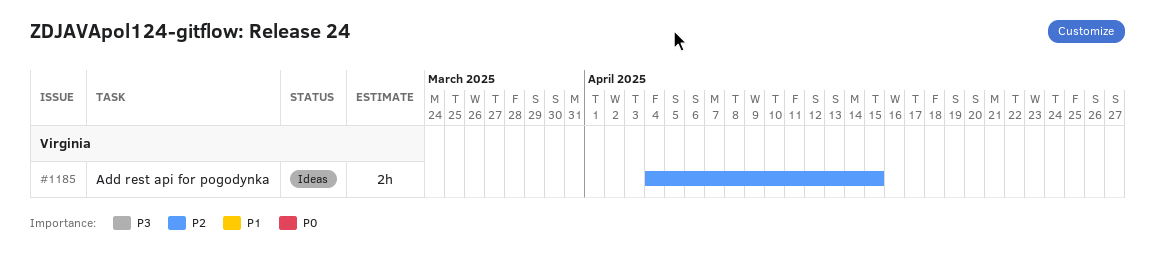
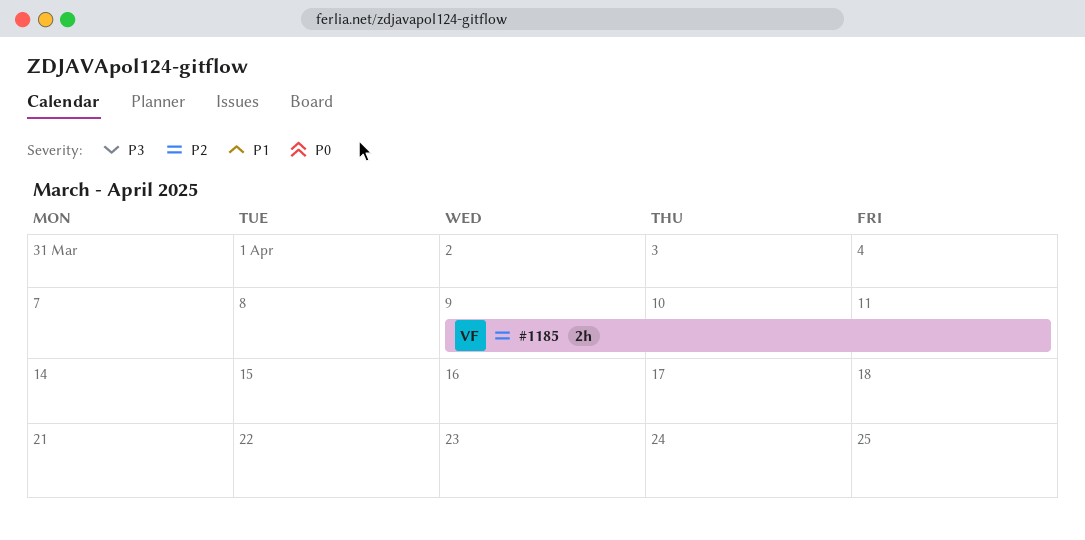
#1185, start: Apr 4 -> Apr 9
#1185, due: Apr 15 -> Apr 11

